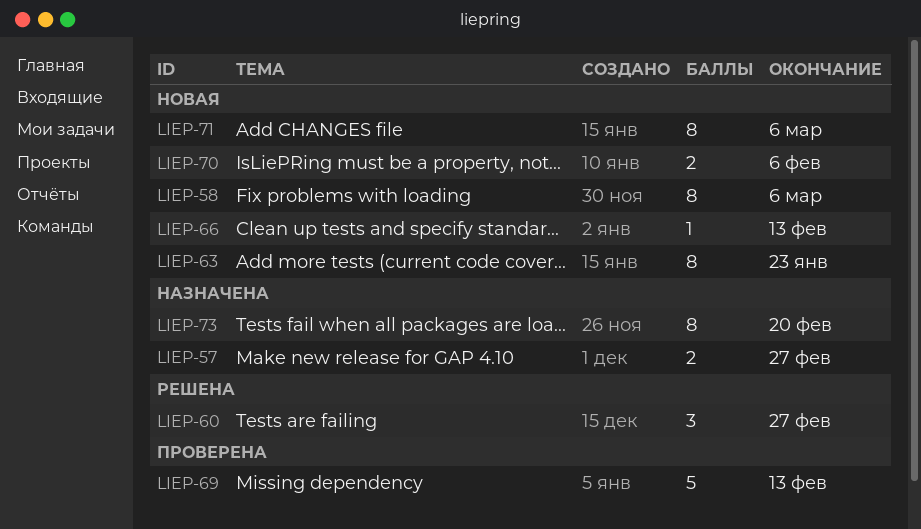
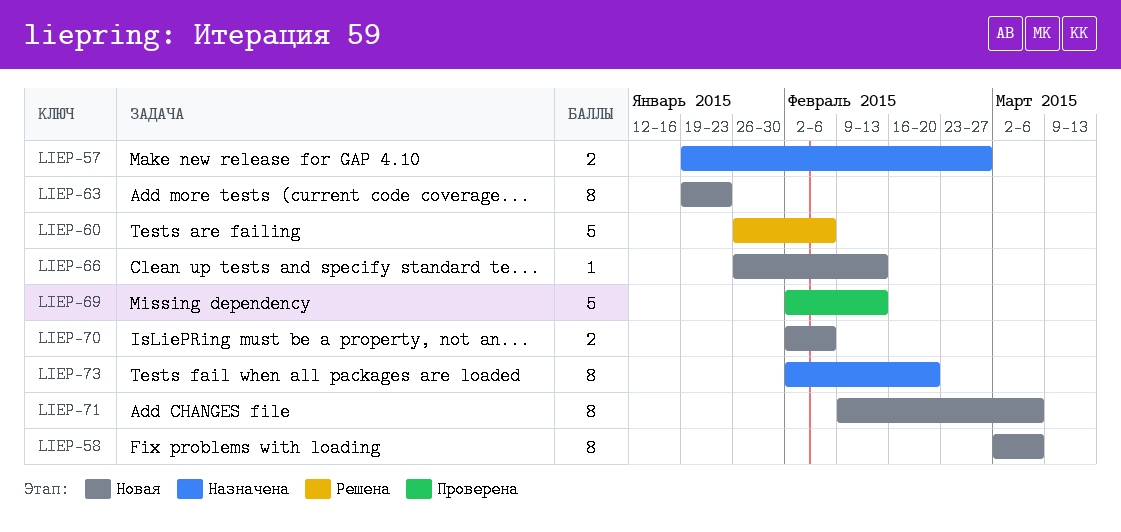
LIEP-60, estimate: 3 -> 5
LIEP-60, due: Feb 27 -> Feb 6

